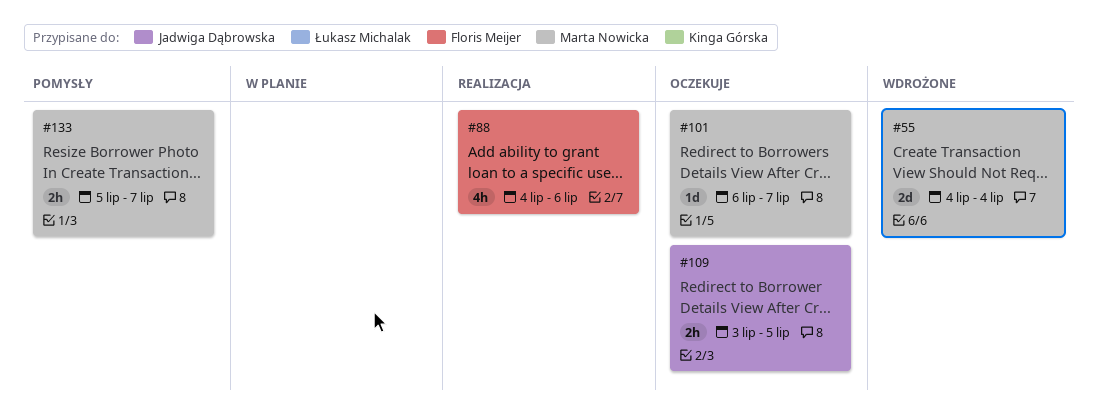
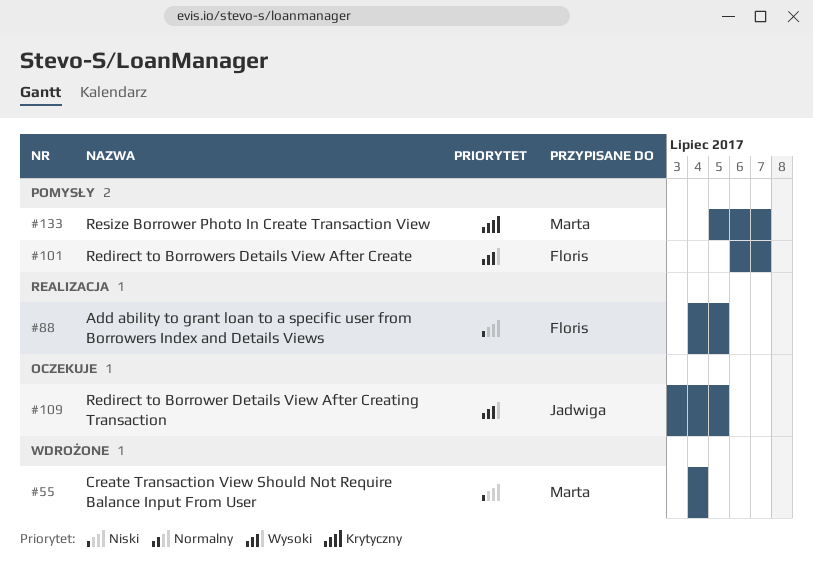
#88, due: Jul 6 -> Jul 5
#101, status: Oczekuje -> Pomysły
#101, owner: Marta Nowicka -> Floris Meijer

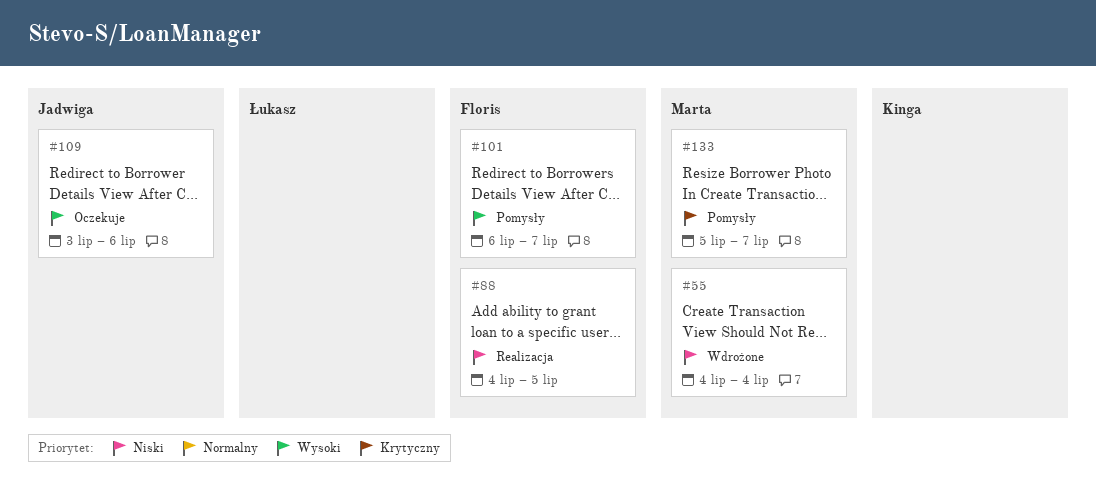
#109, due: Jul 5 -> Jul 6

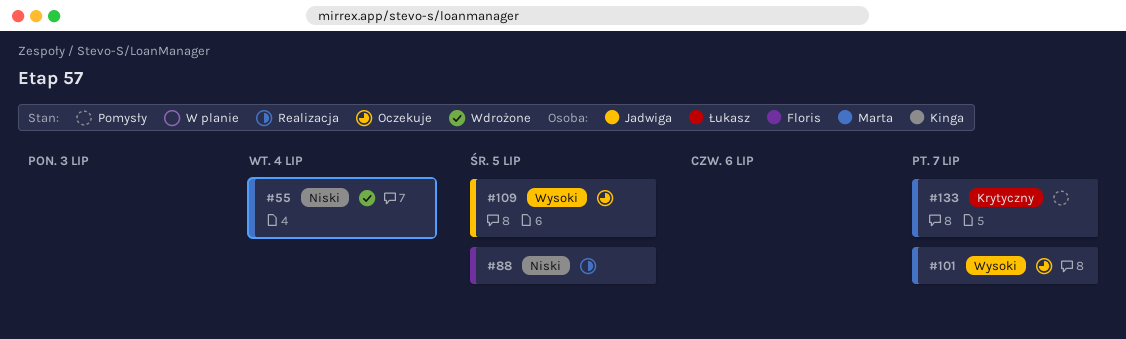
#101, status: Pomysły -> Oczekuje
#101, owner: Floris -> Marta
#109, due: Jul 6 -> Jul 5

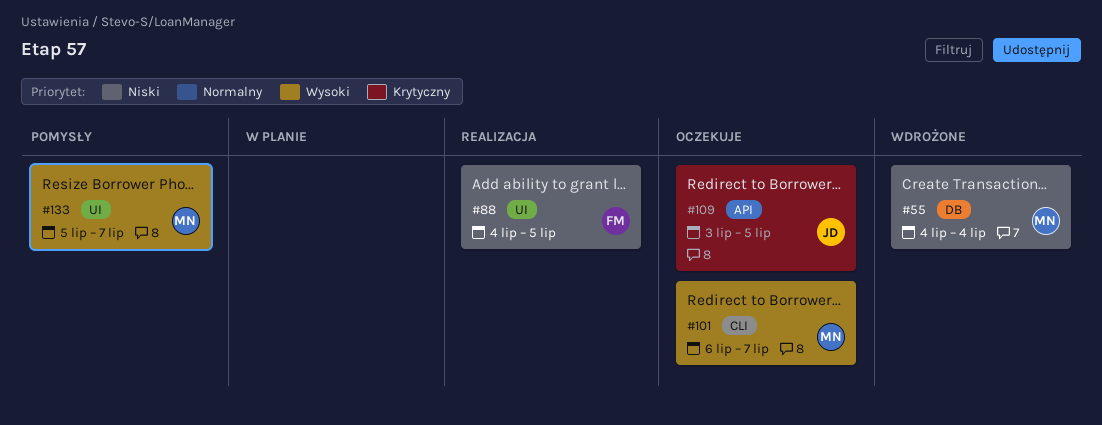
#109, priority: Wysoki -> Krytyczny
#133, priority: Krytyczny -> Wysoki

